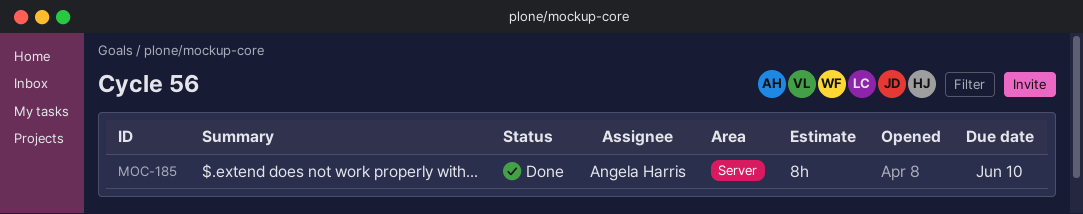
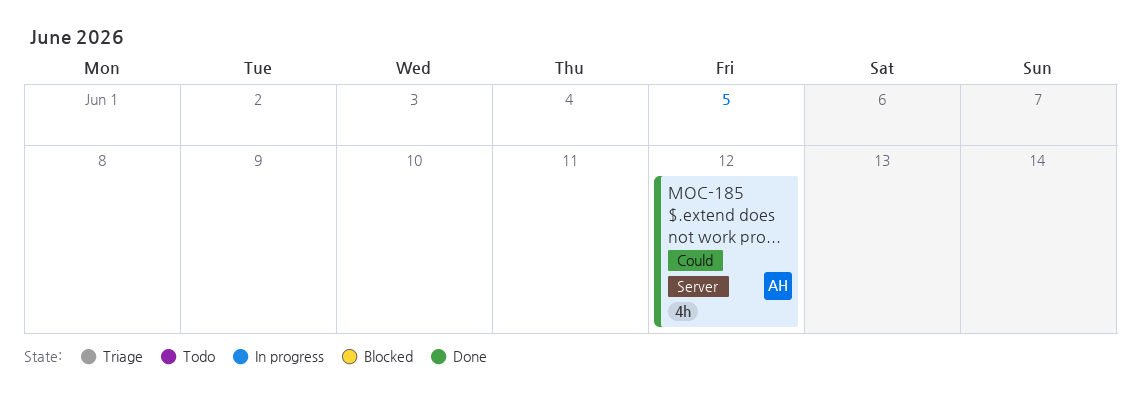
MOC-185, estimate: 8h -> 4h
MOC-185, due: Jun 10 -> Jun 12

